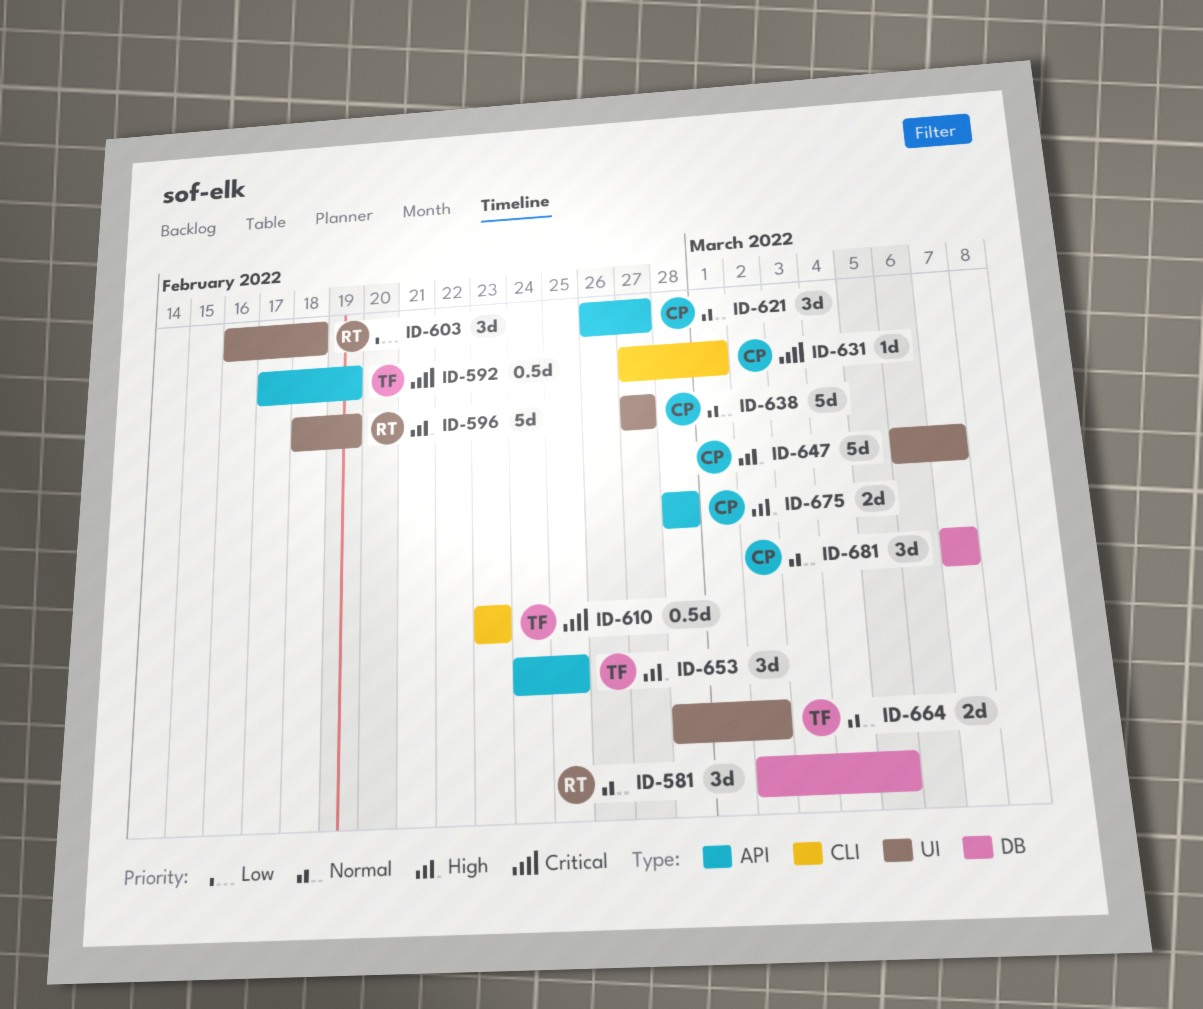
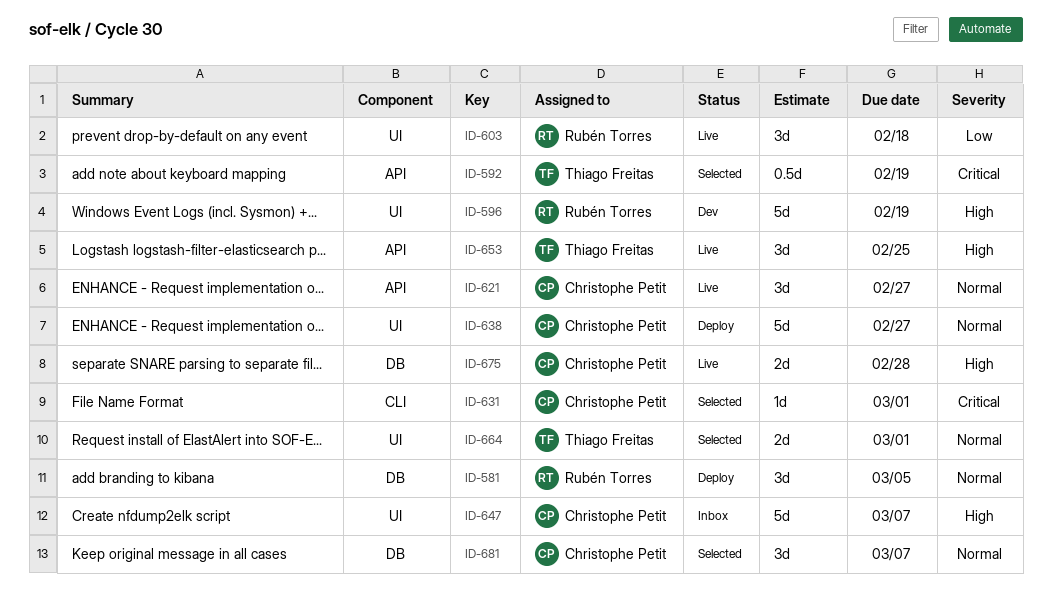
ID-610: present -> none
ID-664, due: Mar 2 -> Mar 1
ID-675, label: API -> DB

